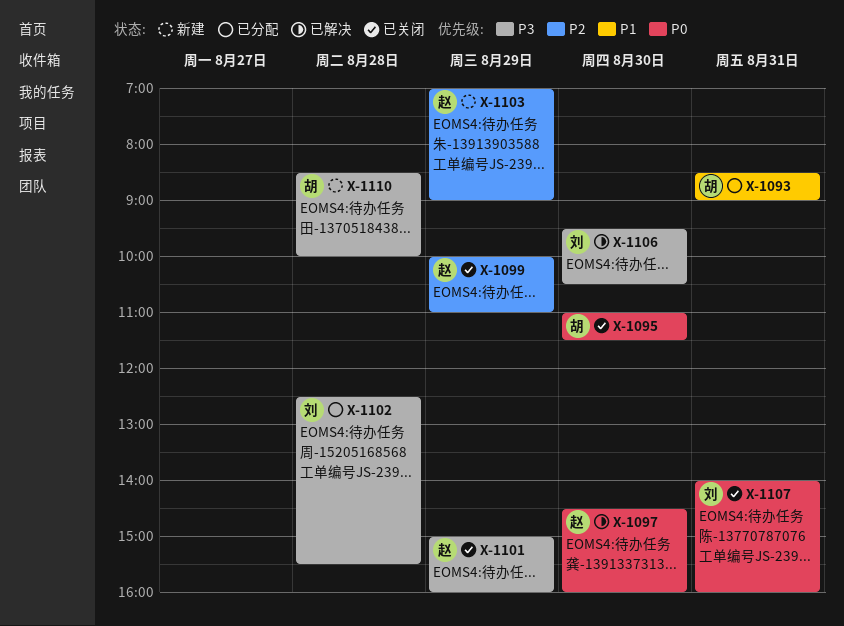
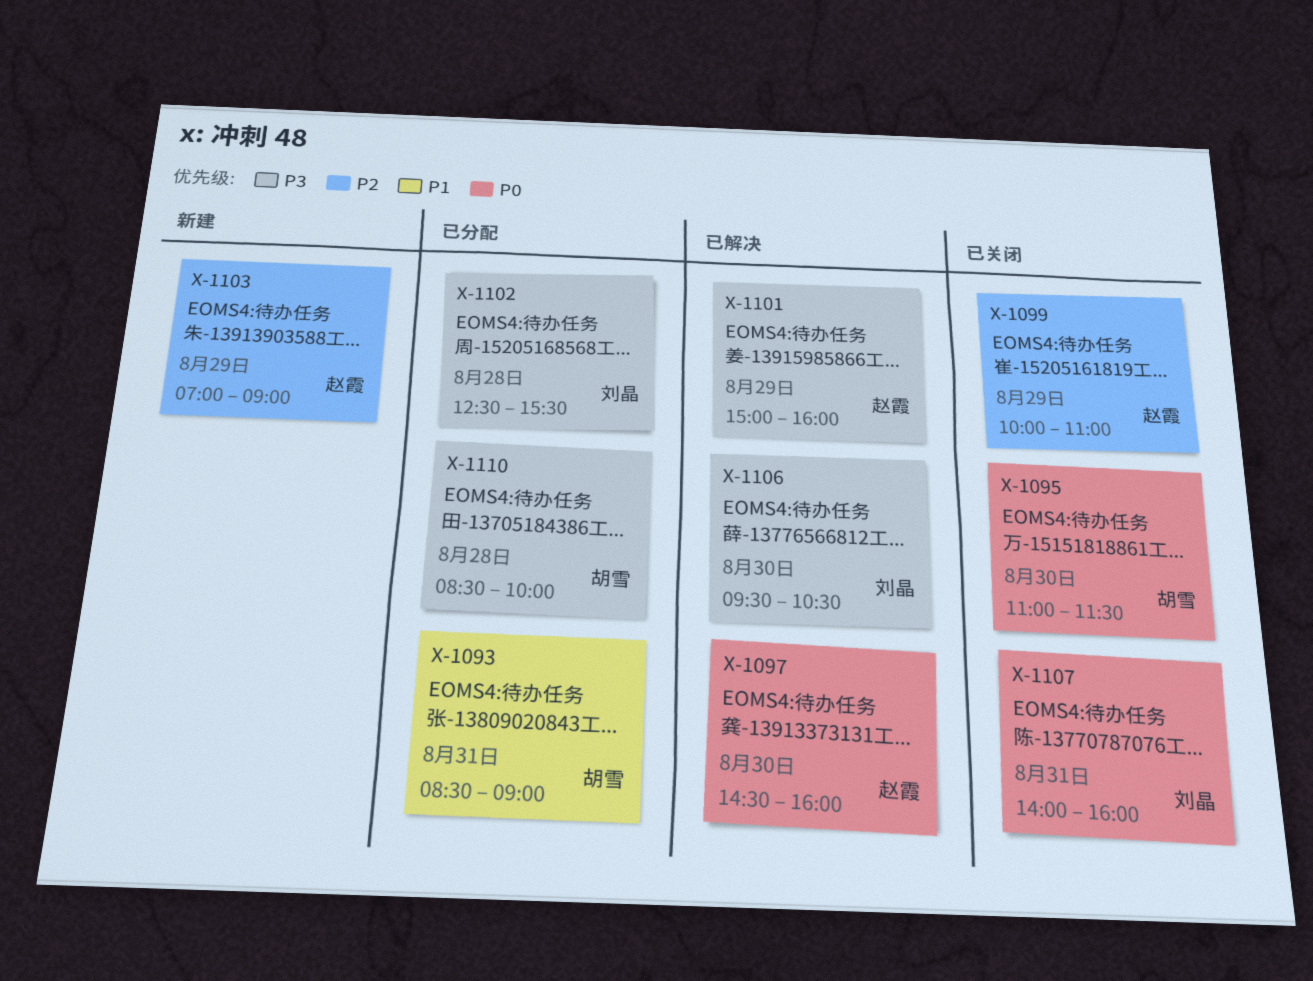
X-1101, status: 已关闭 -> 已解决
X-1110, status: 新建 -> 已分配

